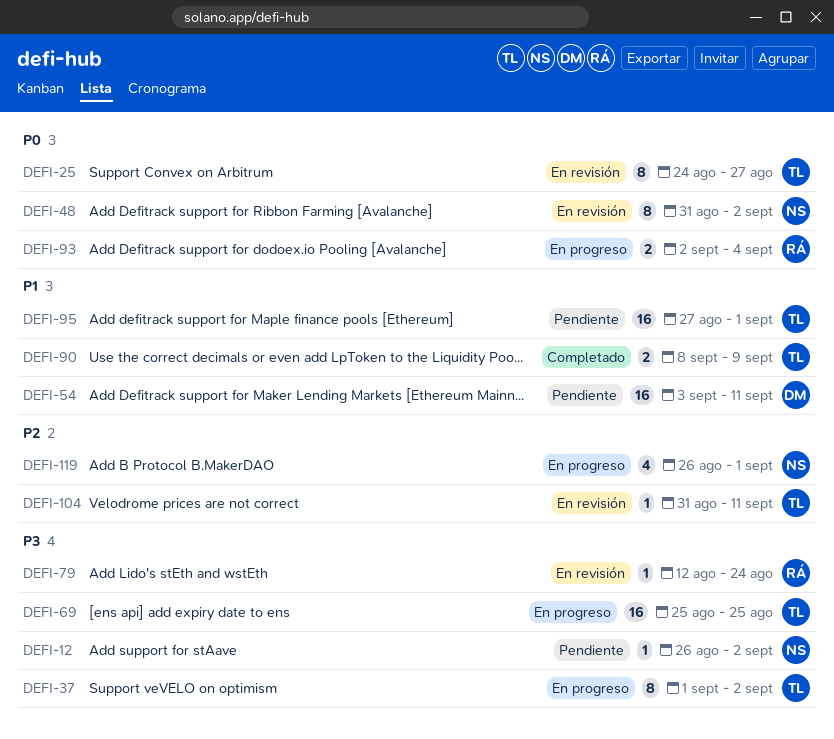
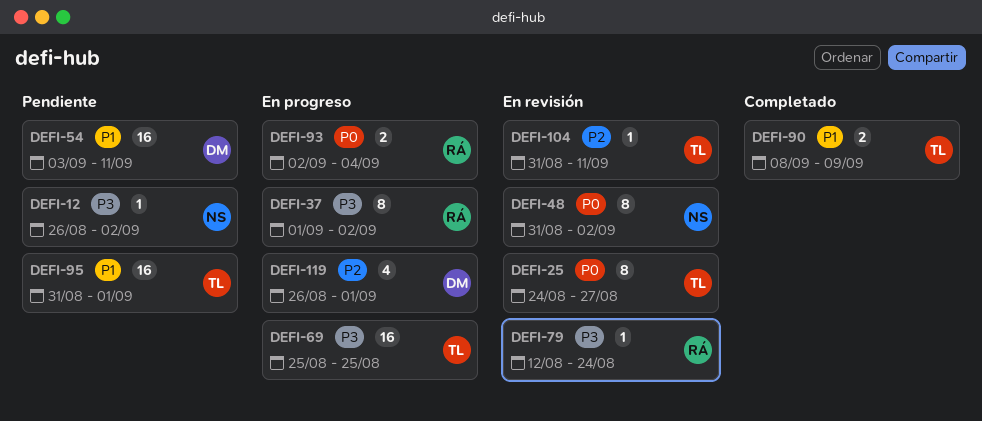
DEFI-37, owner: TL -> RÁ
DEFI-95, start: Aug 27 -> Aug 31
DEFI-119, owner: NS -> DM

